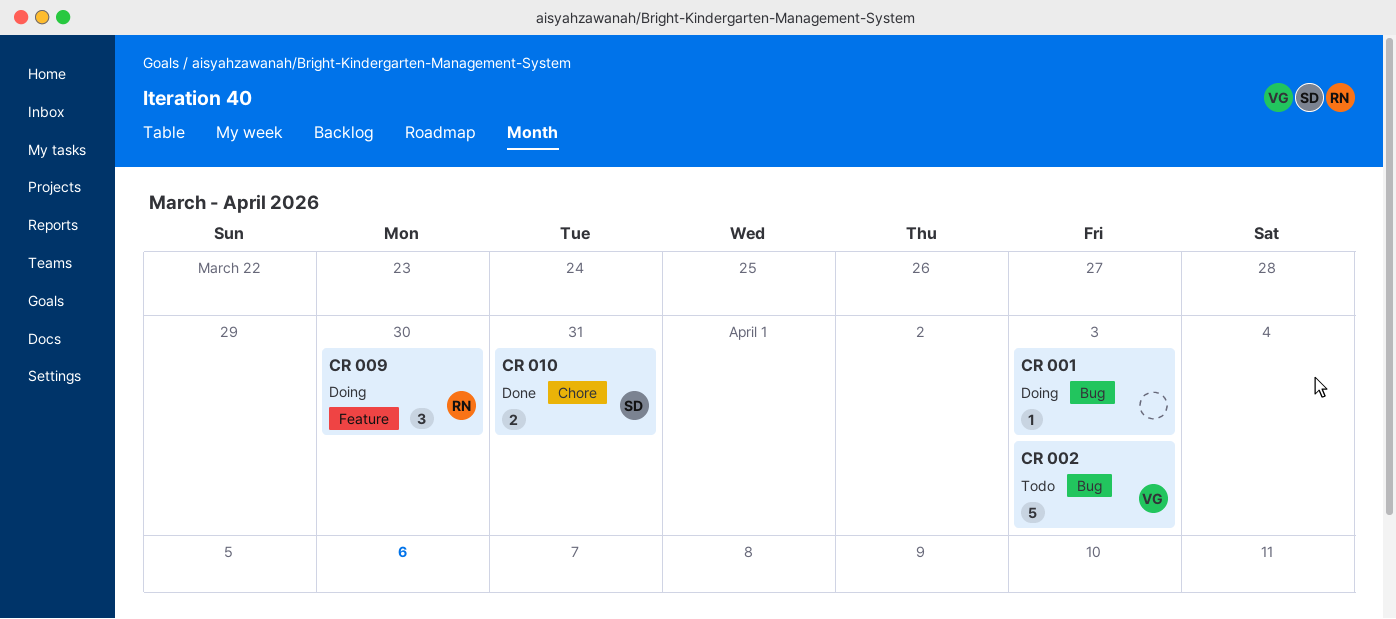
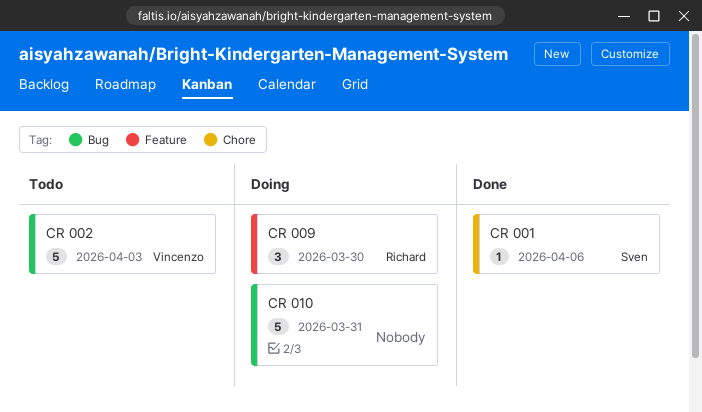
CR 001, status: Doing -> Done
CR 001, owner: none -> Sven
CR 001, label: Bug -> Chore
CR 001, due: Apr 3 -> Apr 6
CR 010, status: Done -> Doing
CR 010, owner: Sven -> none
CR 010, label: Chore -> Bug
CR 010, estimate: 2 -> 5

